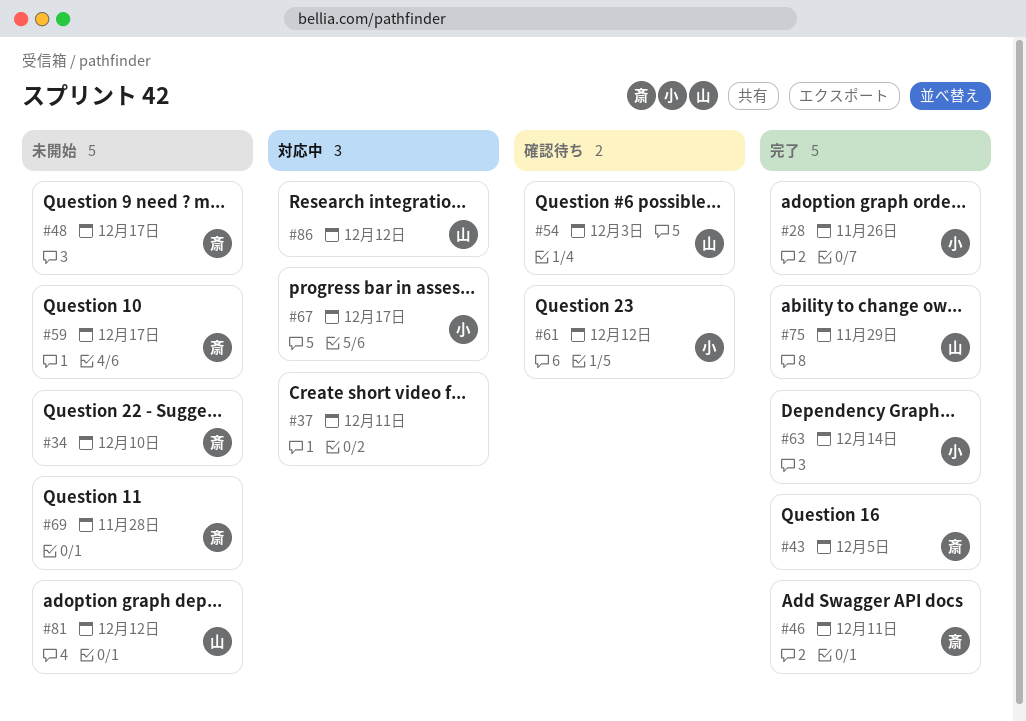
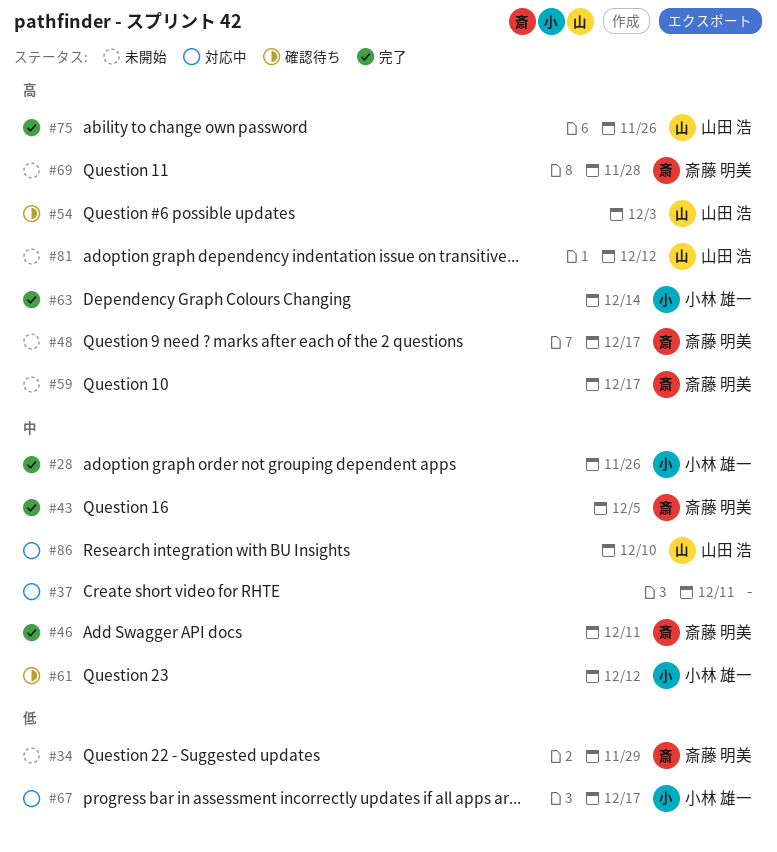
#34, due: Dec 10 -> Nov 29
#75, due: Nov 29 -> Nov 26
#86, due: Dec 12 -> Dec 10

